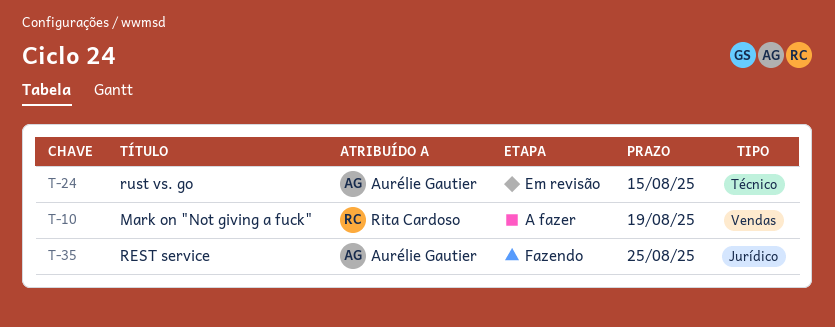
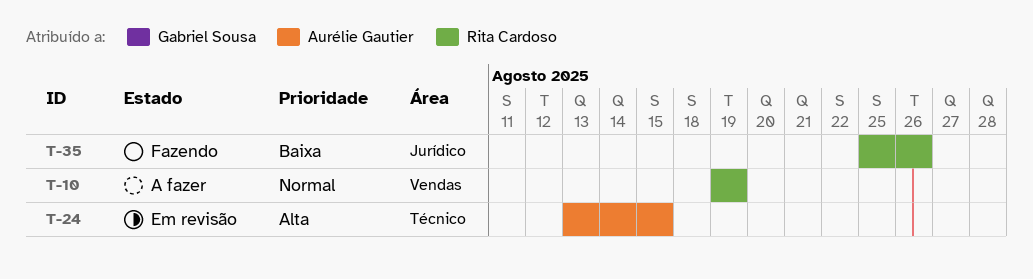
T-35, owner: Aurélie Gautier -> Rita Cardoso
T-35, due: Aug 25 -> Aug 26

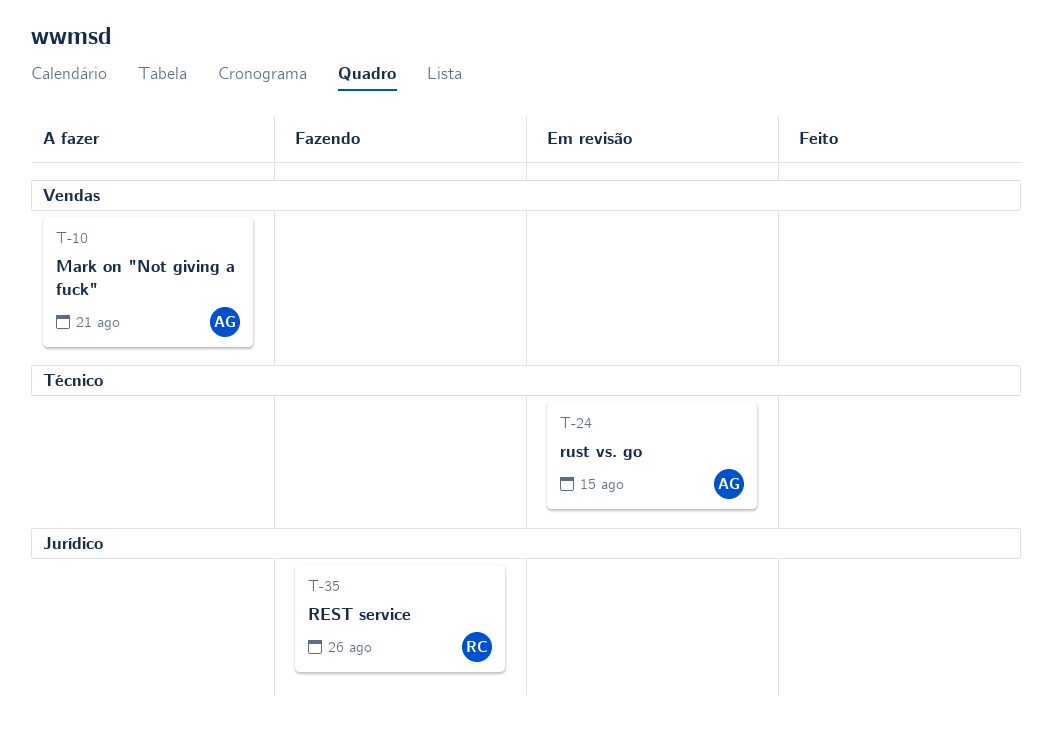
T-10, owner: Rita Cardoso -> Aurélie Gautier
T-10, due: Aug 19 -> Aug 21

